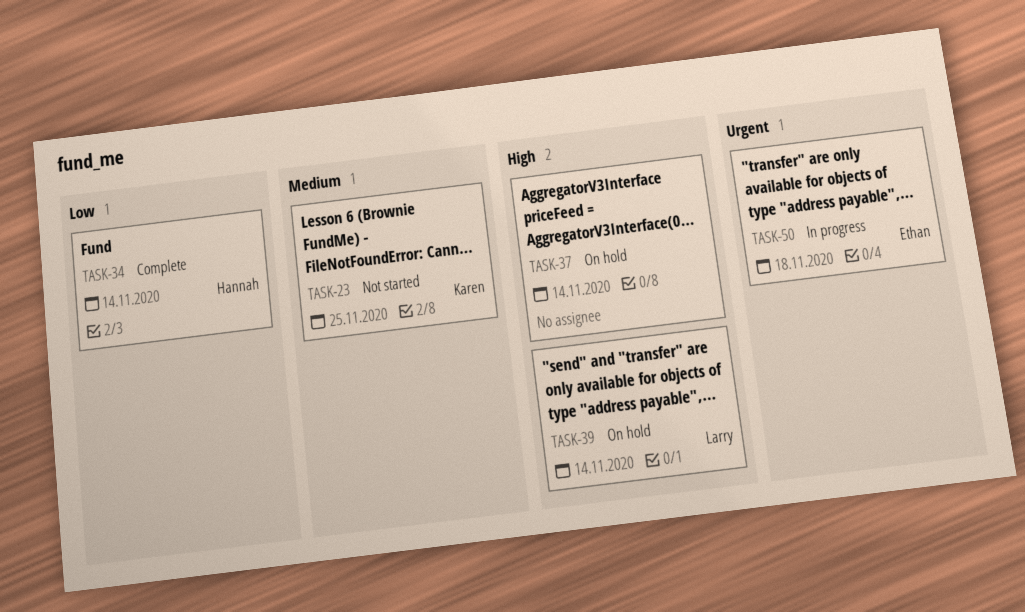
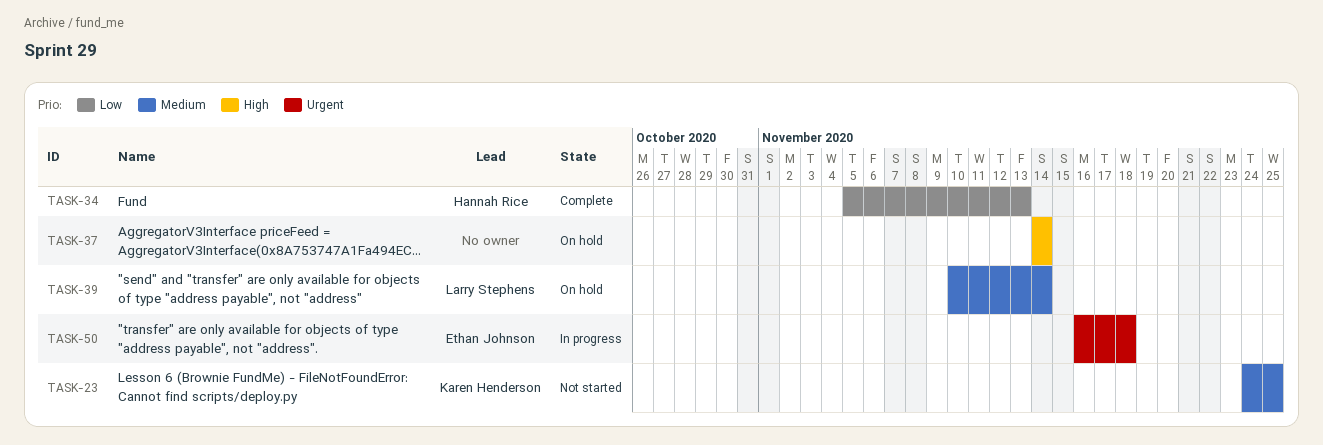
TASK-34, due: Nov 14 -> Nov 13
TASK-39, priority: High -> Medium

